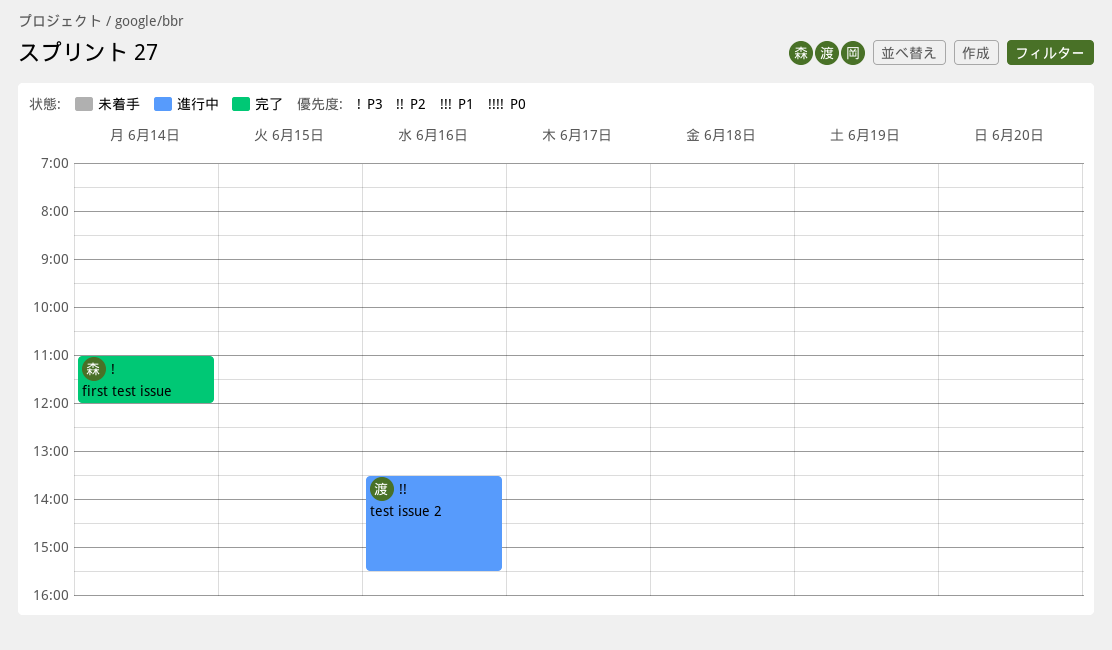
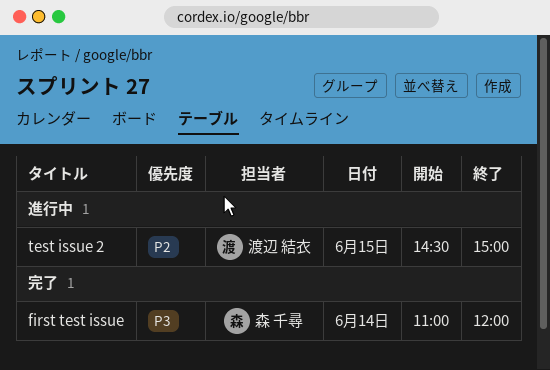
test issue 2, day: Jun 16 -> Jun 15
test issue 2, begins: 13:30 -> 14:30
test issue 2, ends: 15:30 -> 15:00

